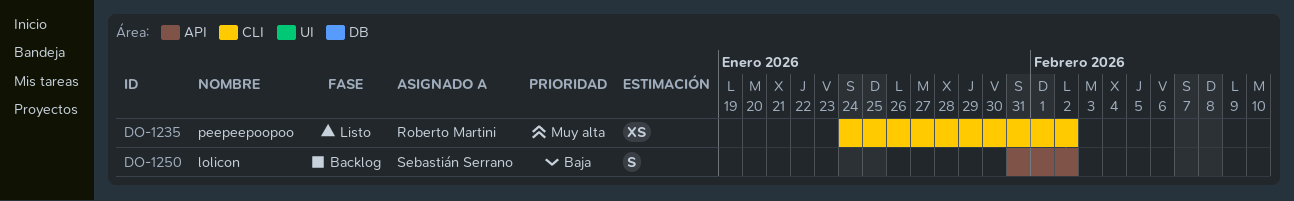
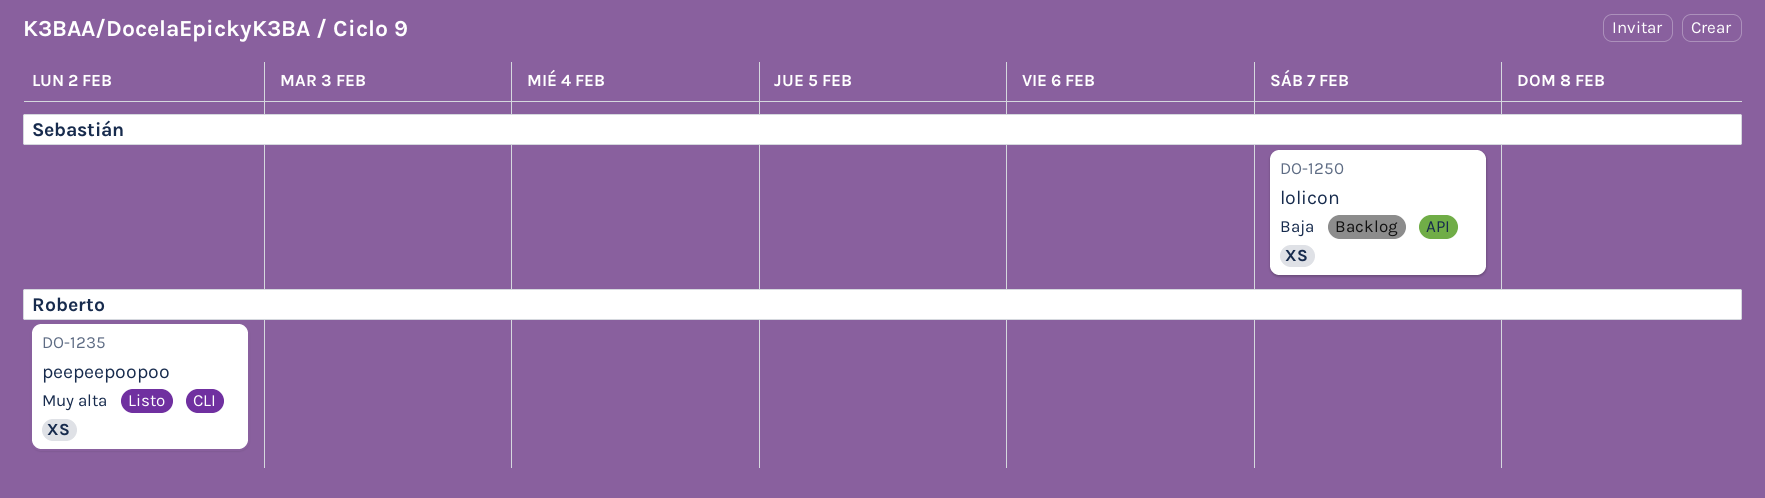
DO-1250, estimate: S -> XS
DO-1250, due: Feb 2 -> Feb 7

